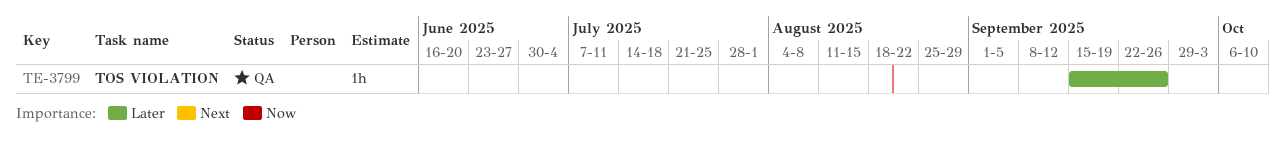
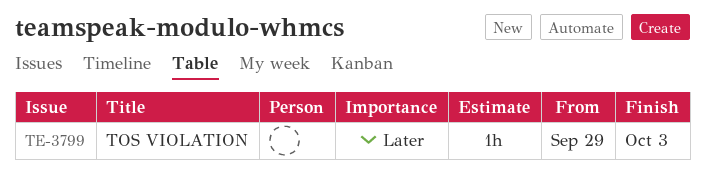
TE-3799, start: Sep 15 -> Sep 29
TE-3799, due: Sep 26 -> Oct 3

